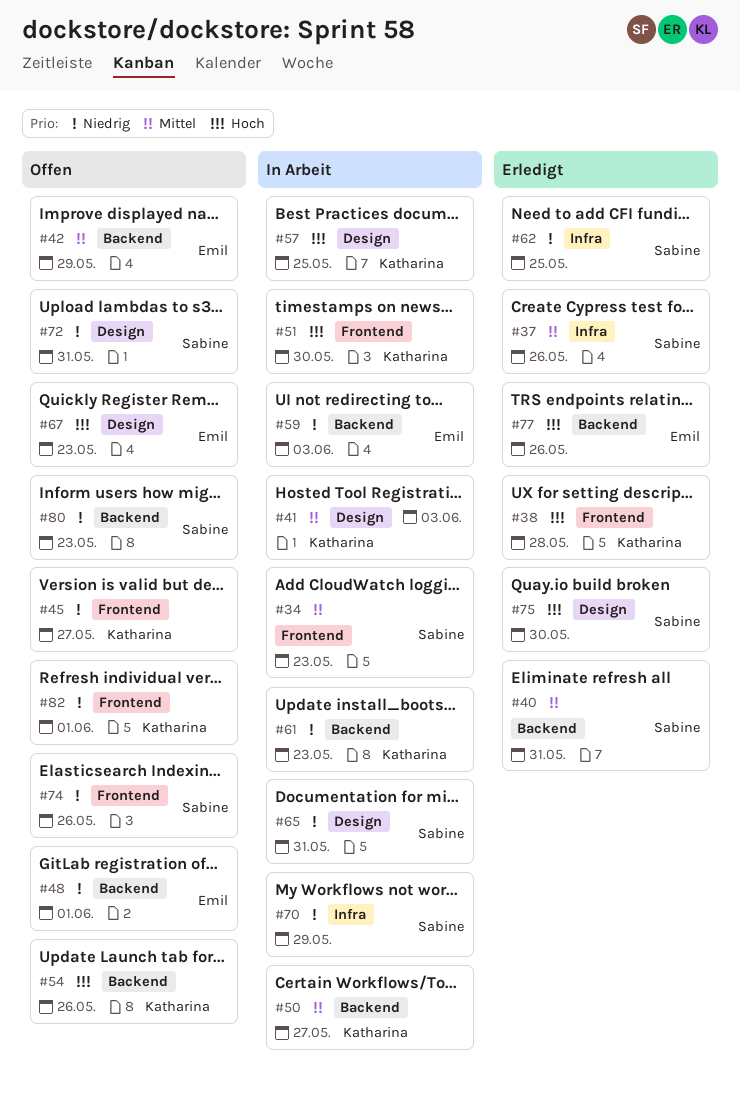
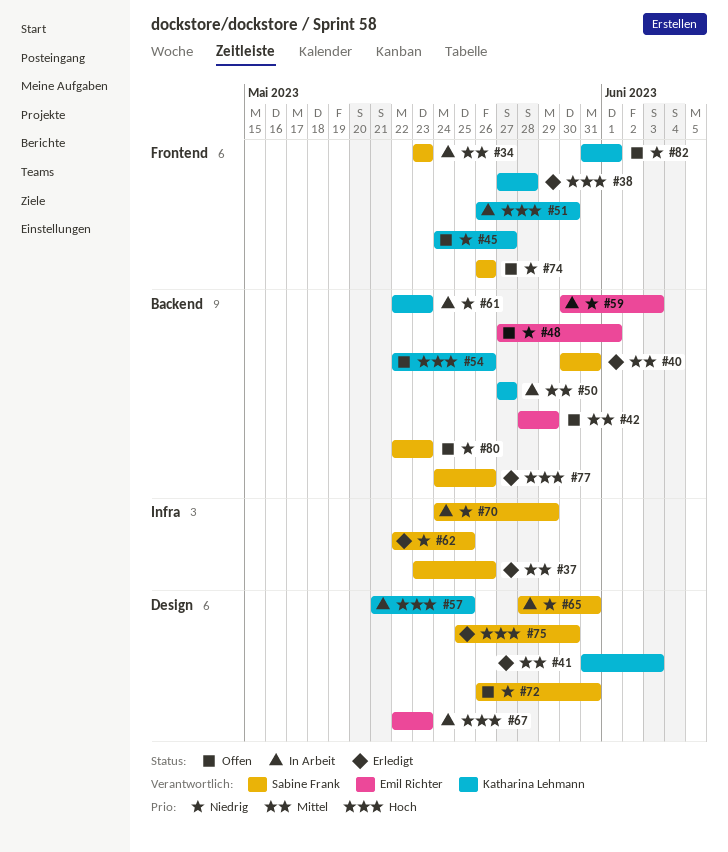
#41, status: In Arbeit -> Erledigt
#67, status: Offen -> In Arbeit
#77, owner: Emil Richter -> Sabine Frank

